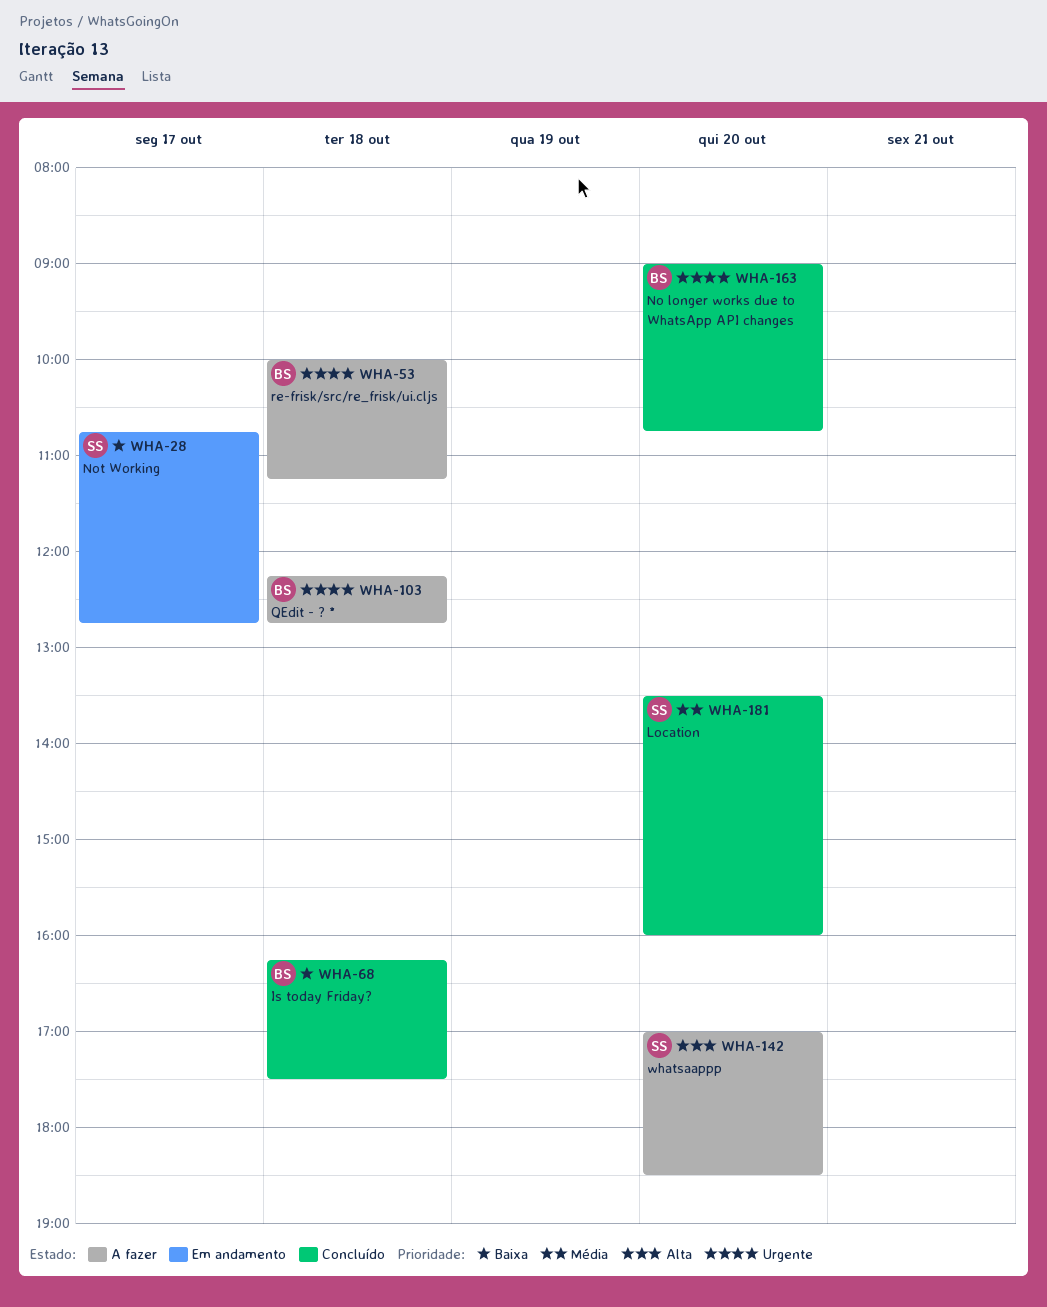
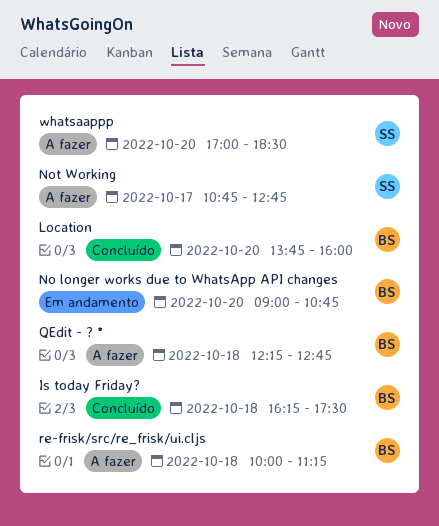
Location, owner: SS -> BS
Location, begins: 13:30 -> 13:45
No longer works due to WhatsApp API changes, status: Concluído -> Em andamento
Not Working, status: Em andamento -> A fazer

